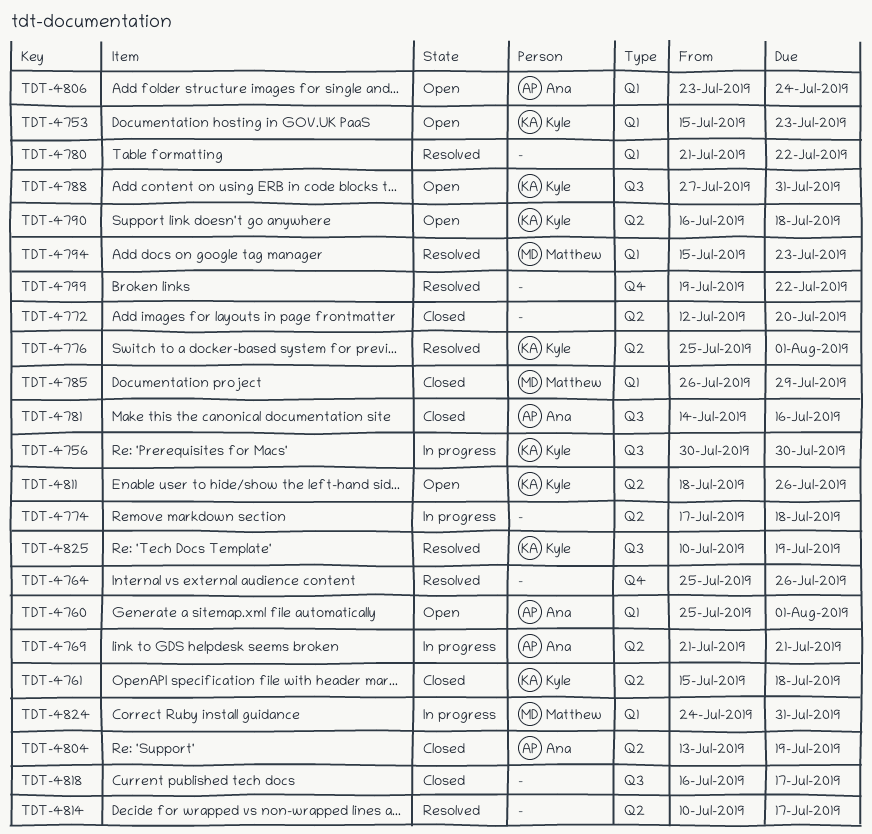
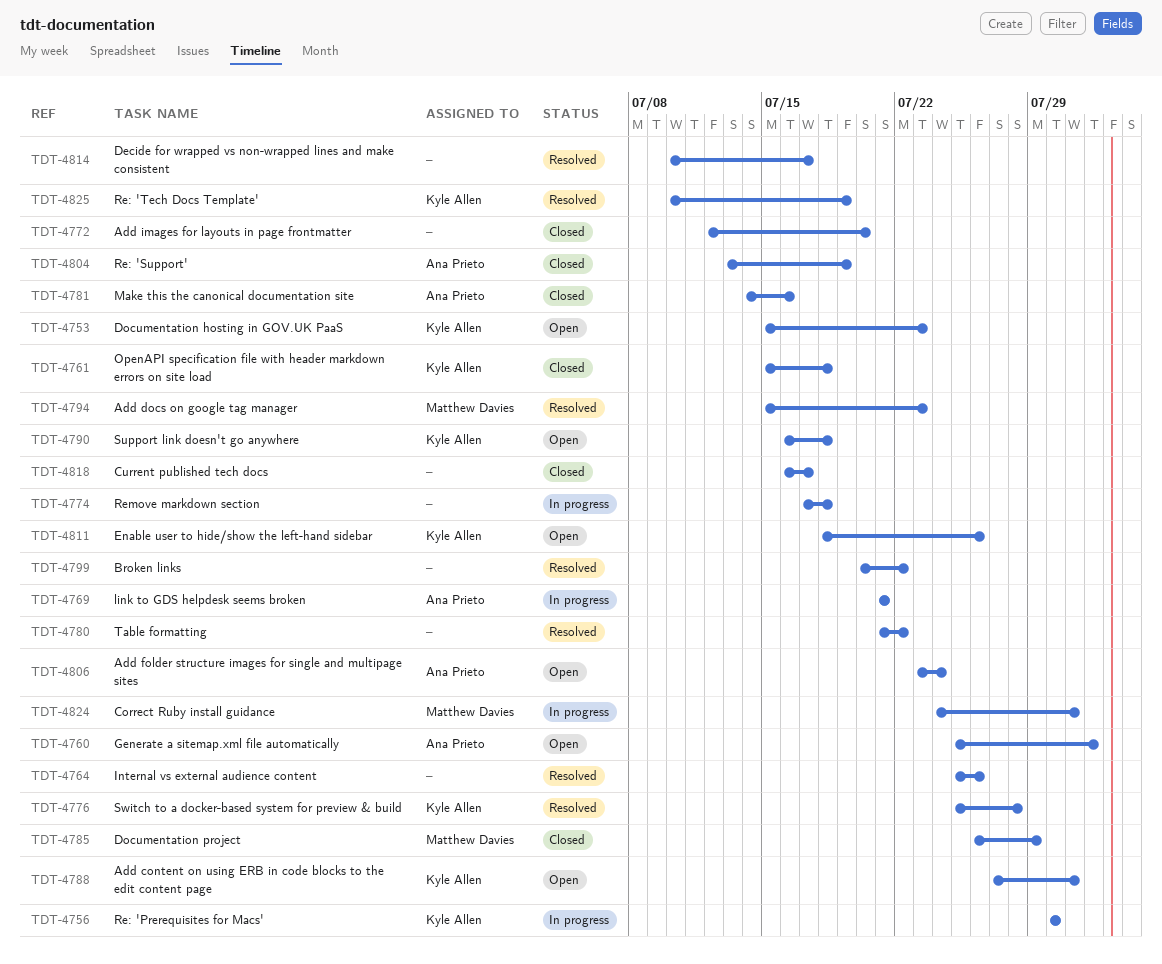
TDT-4776, due: Aug 1 -> Jul 28
TDT-4799, start: Jul 19 -> Jul 20

